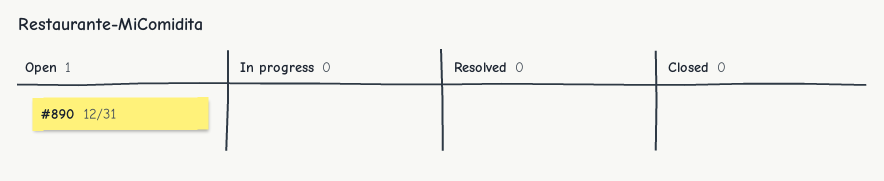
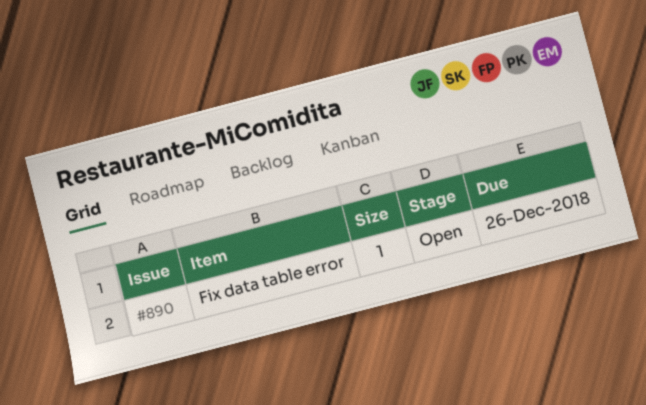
#890, due: Dec 31 -> Dec 26

